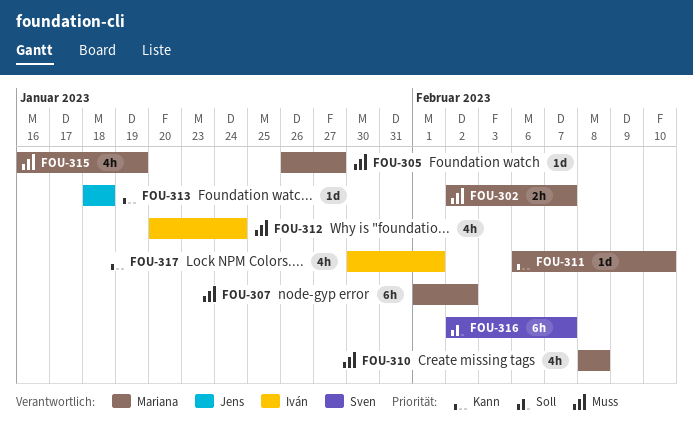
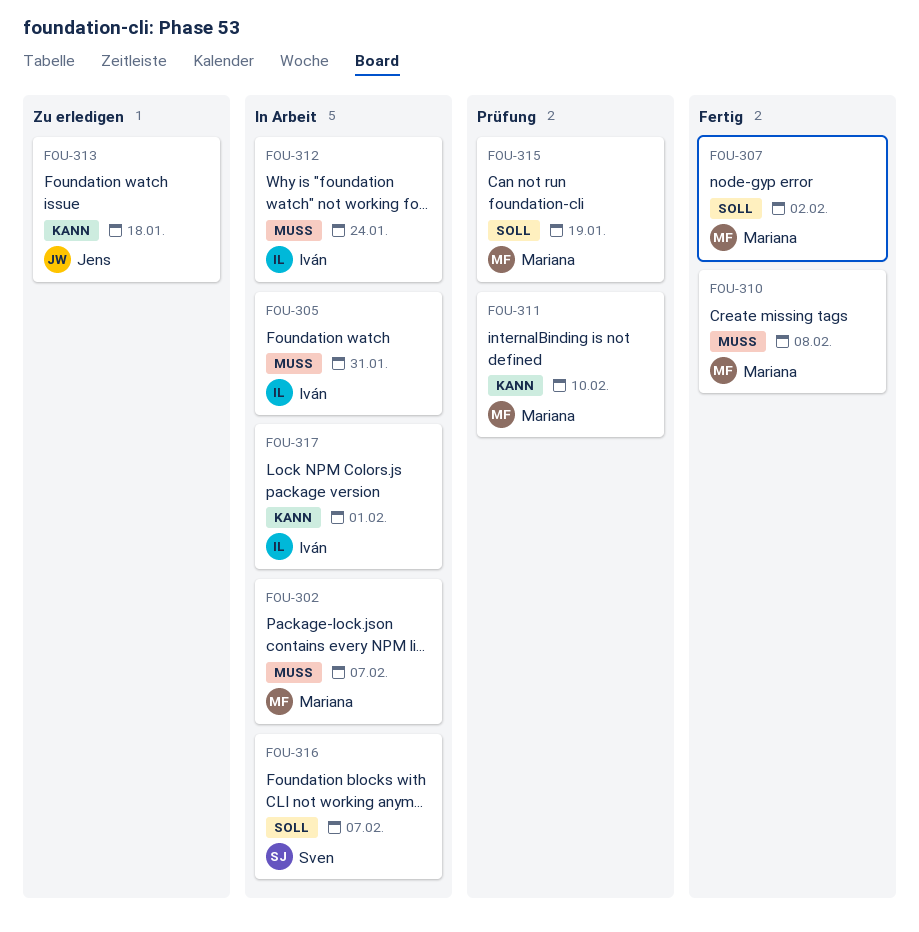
FOU-305, owner: Mariana -> Iván
FOU-305, due: Jan 27 -> Jan 31
FOU-307, priority: Muss -> Soll
FOU-315, priority: Muss -> Soll

